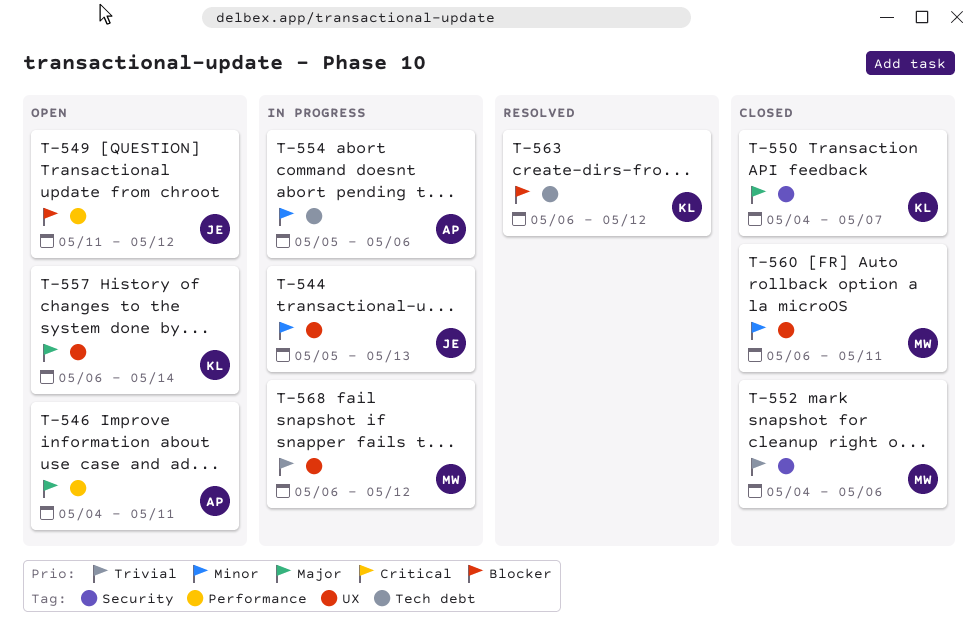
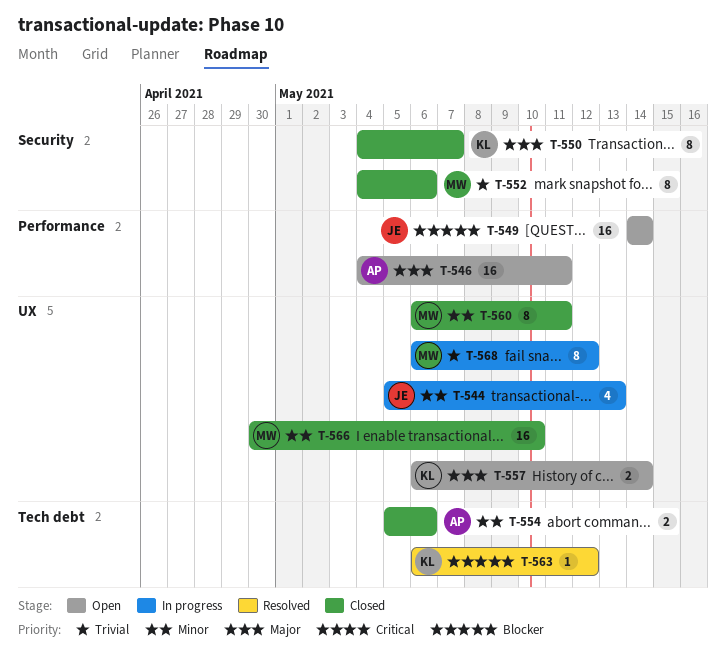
T-549, start: May 11 -> May 14
T-549, due: May 12 -> May 14
T-554, status: In progress -> Closed
T-566: none -> present

